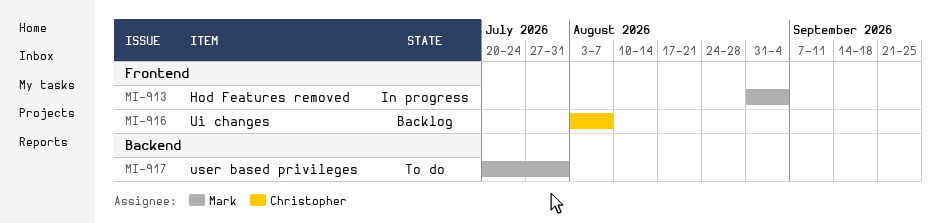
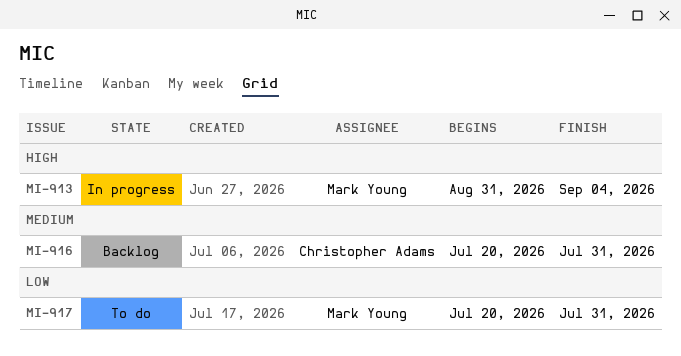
MI-916, start: Aug 3 -> Jul 20
MI-916, due: Aug 7 -> Jul 31

